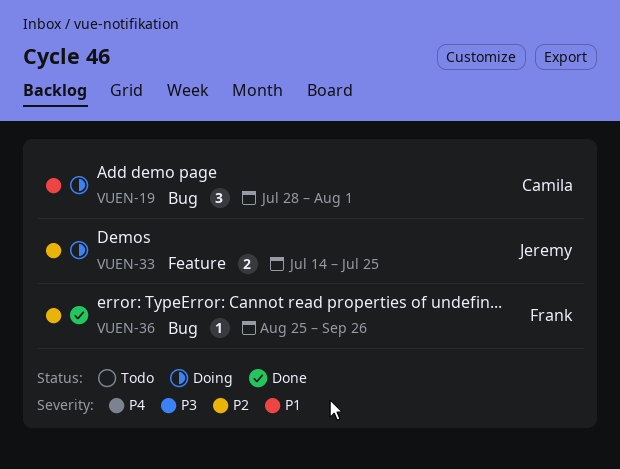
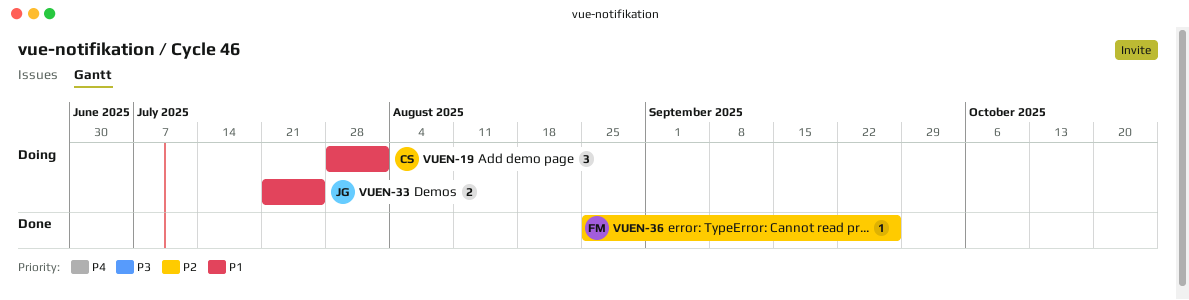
VUEN-33, priority: P2 -> P1
VUEN-33, start: Jul 14 -> Jul 21

